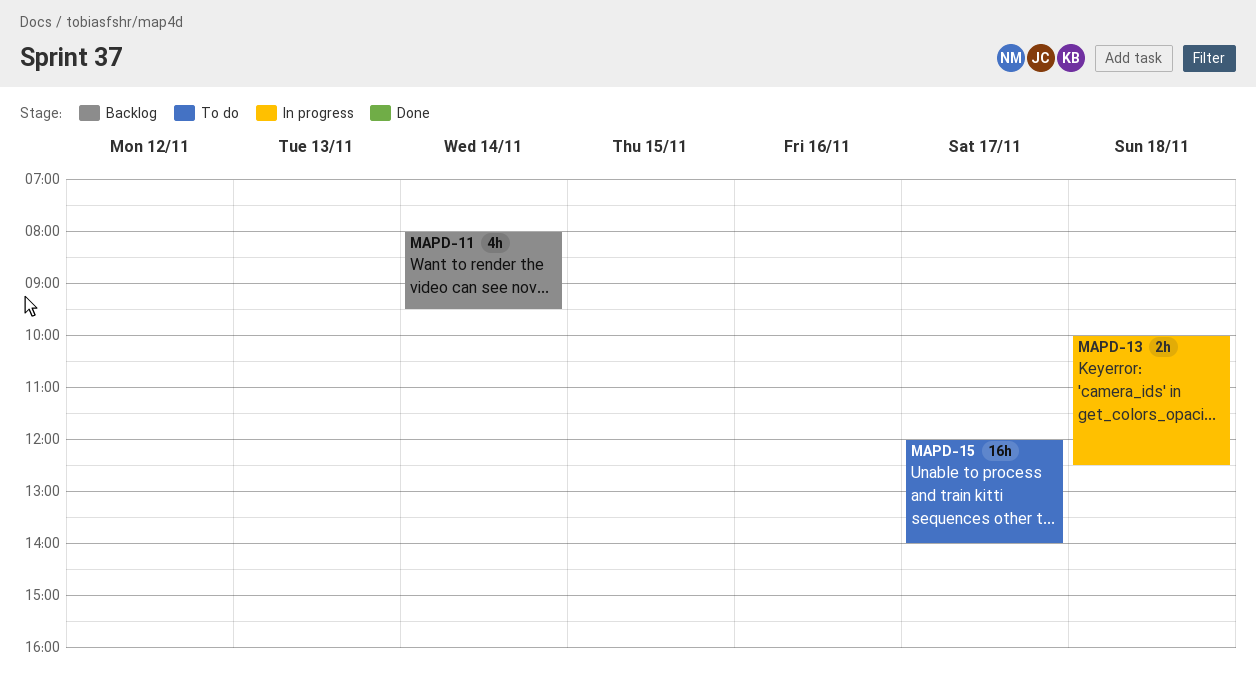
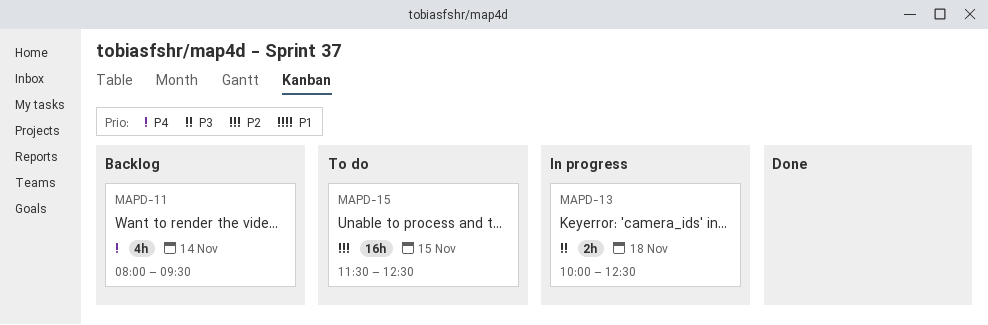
MAPD-15, day: Nov 17 -> Nov 15
MAPD-15, begins: 12:00 -> 11:30
MAPD-15, ends: 14:00 -> 12:30

